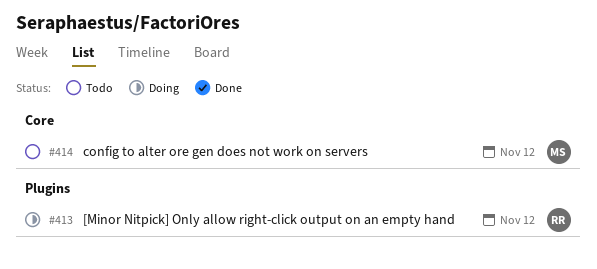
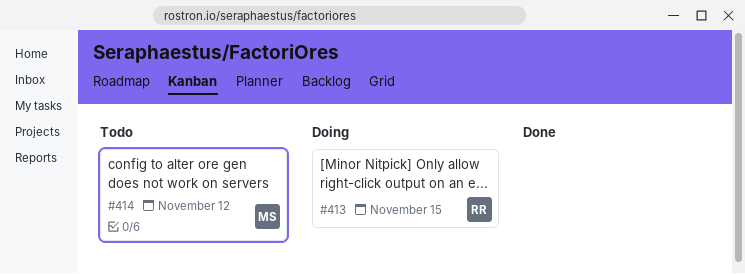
#413, due: Nov 12 -> Nov 15

